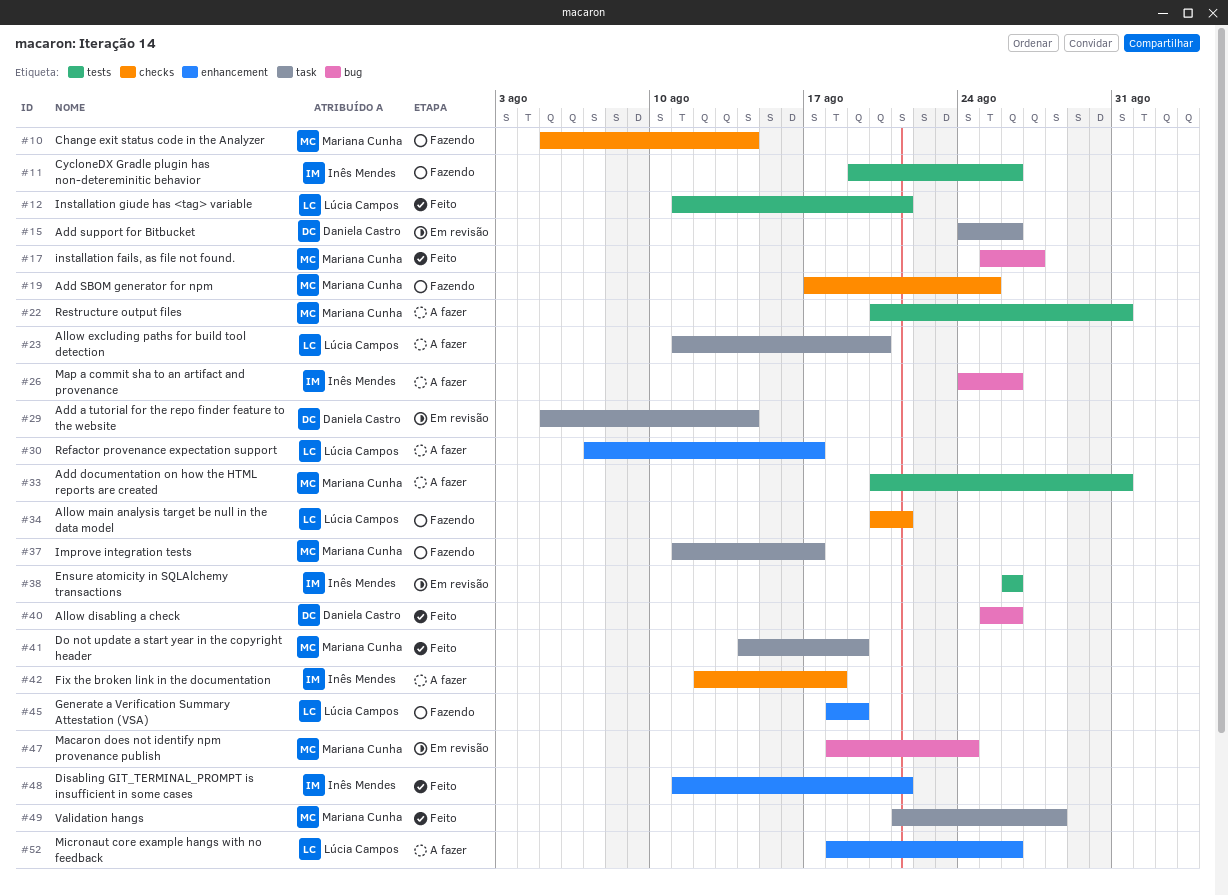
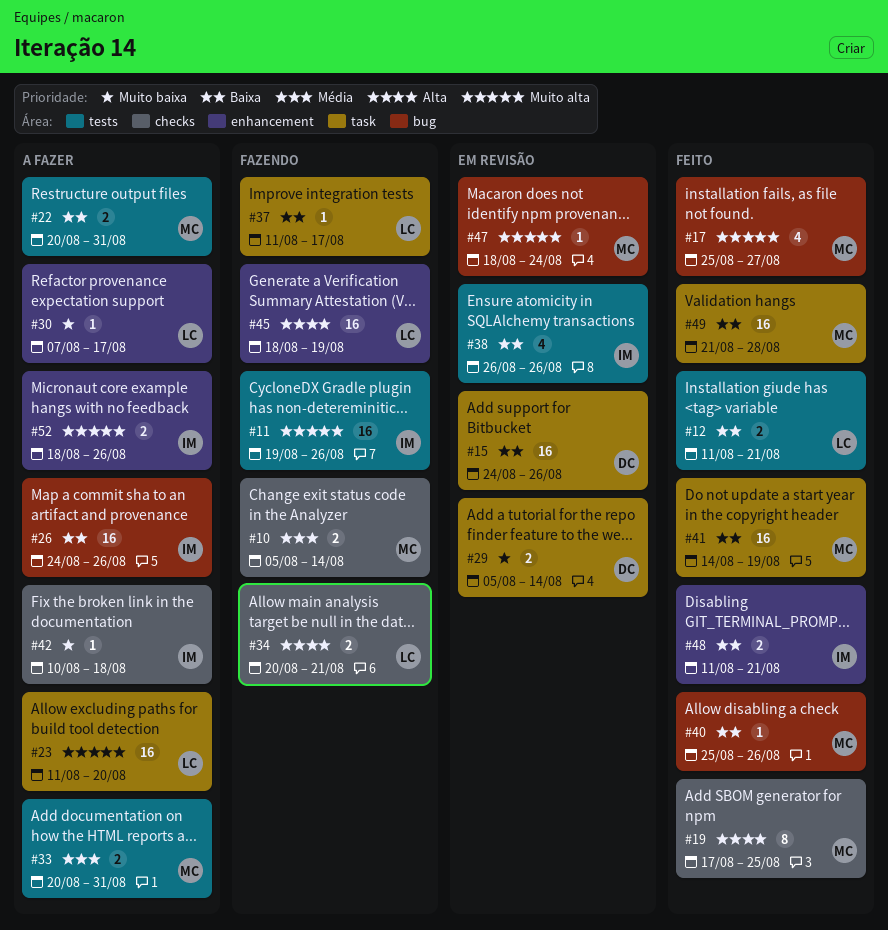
#19, status: Fazendo -> Feito
#37, owner: Mariana Cunha -> Lúcia Campos
#40, owner: Daniela Castro -> Mariana Cunha
#42, start: Aug 12 -> Aug 10
#52, owner: Lúcia Campos -> Inês Mendes

